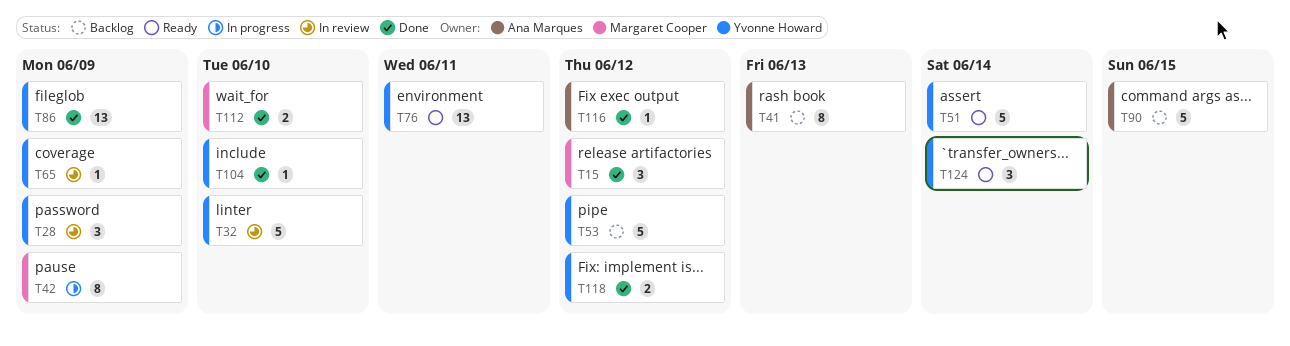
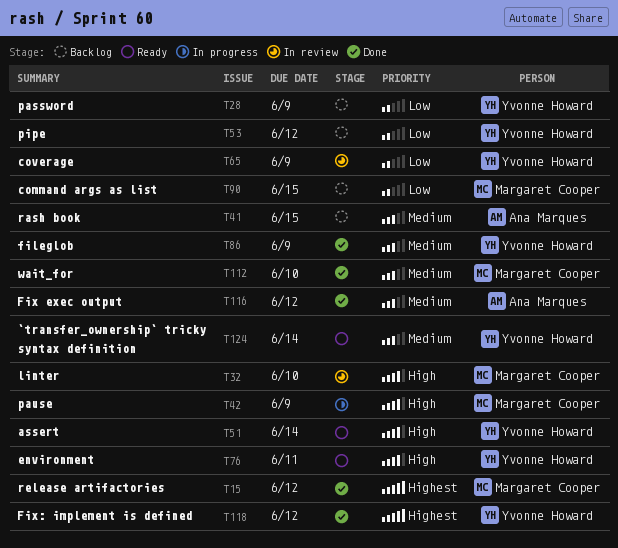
T28, status: In review -> Backlog
T32, owner: Yvonne Howard -> Margaret Cooper
T41, due: Jun 13 -> Jun 15
T90, owner: Ana Marques -> Margaret Cooper
T104: present -> none

